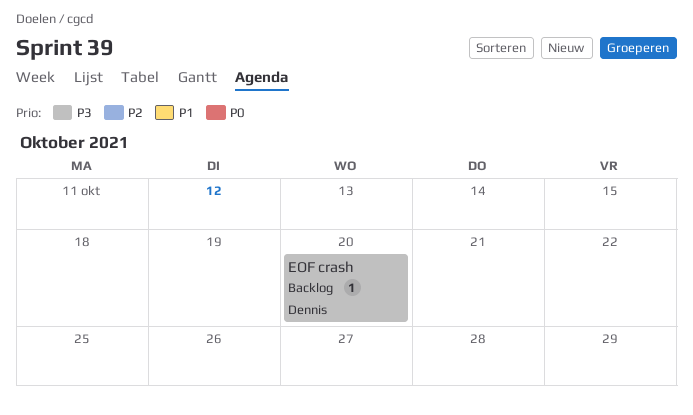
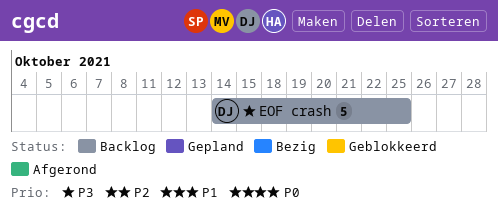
EOF crash, estimate: 1 -> 5
EOF crash, due: Oct 20 -> Oct 25

